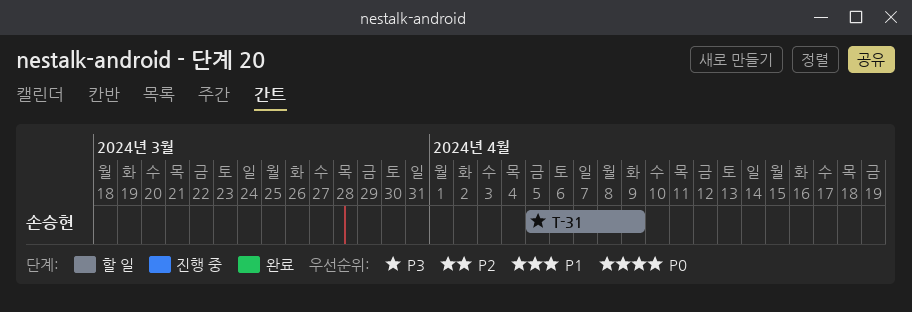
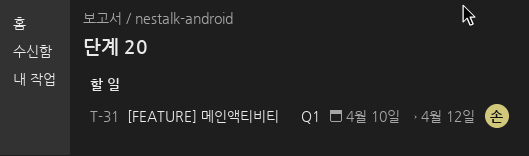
T-31, start: Apr 5 -> Apr 10
T-31, due: Apr 9 -> Apr 12

